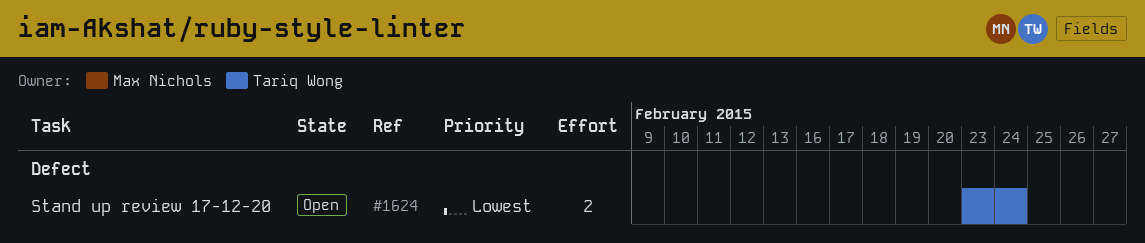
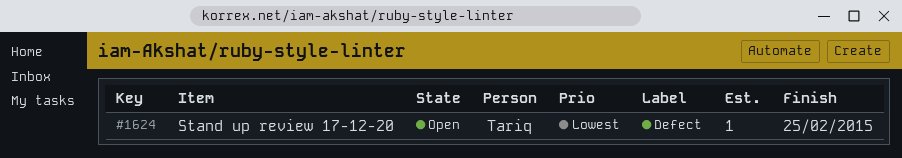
#1624, estimate: 2 -> 1
#1624, due: Feb 24 -> Feb 25

